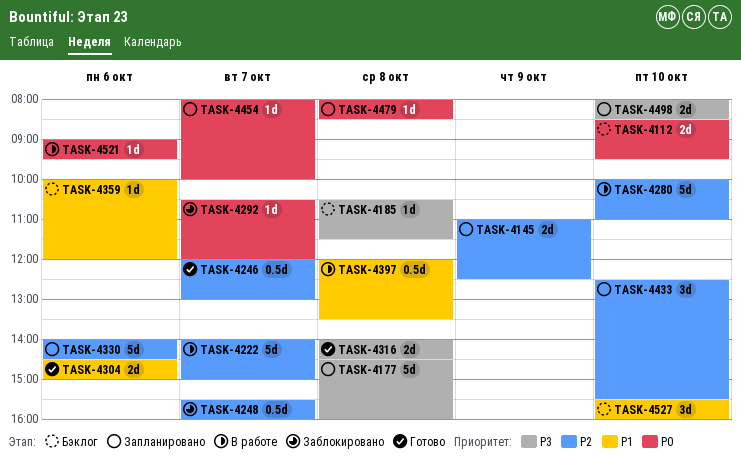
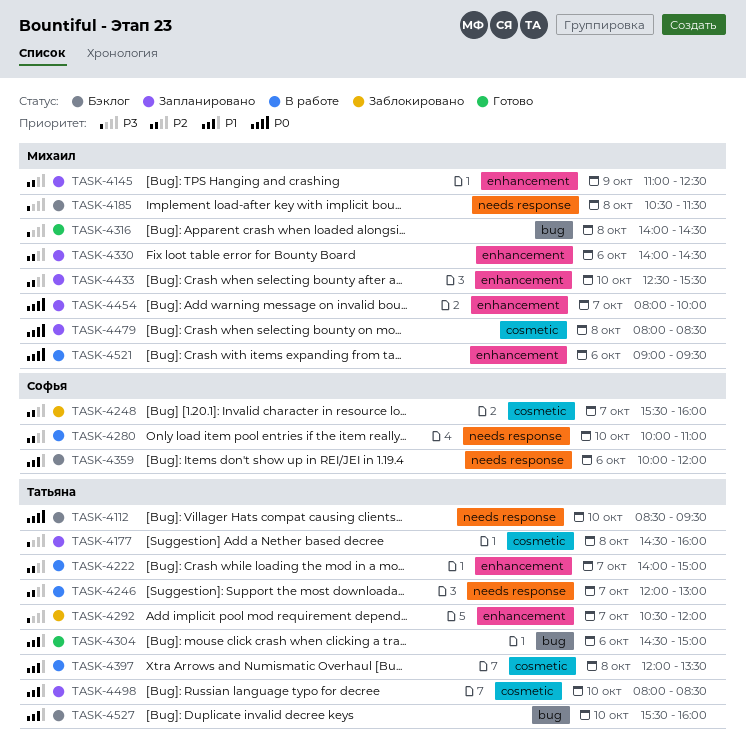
TASK-4246, status: Готово -> В работе
TASK-4292, priority: P0 -> P3
TASK-4498, priority: P3 -> P1

